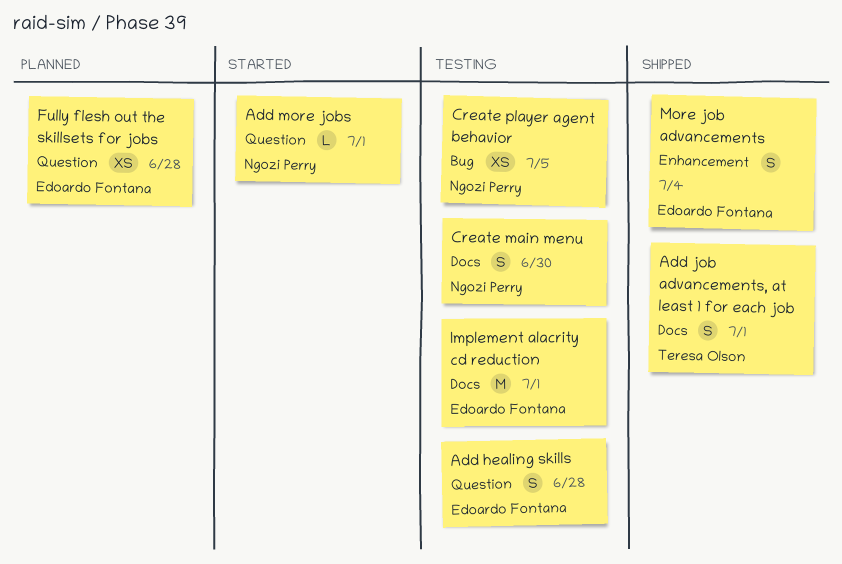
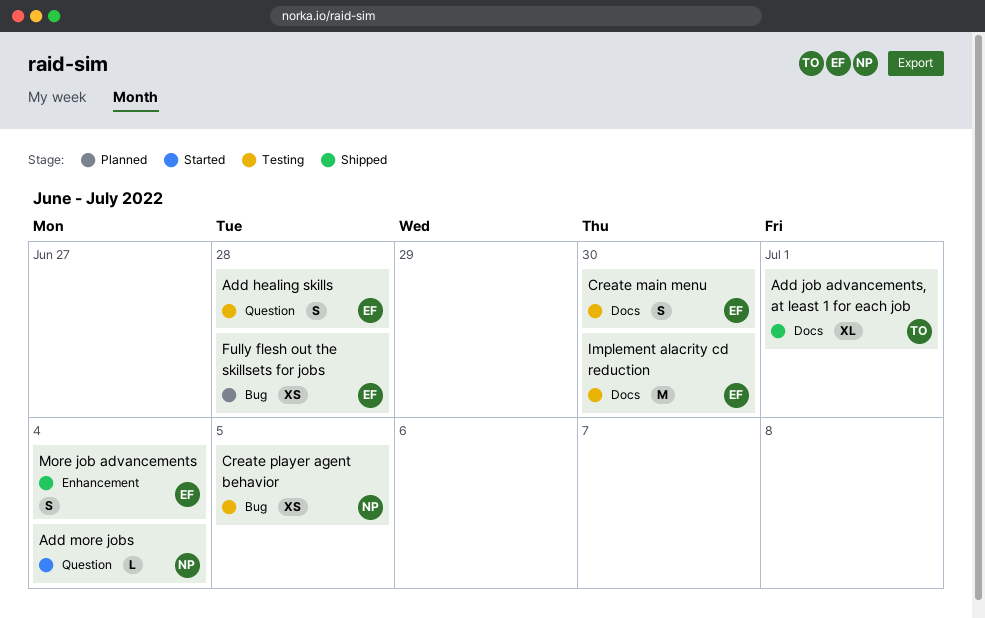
Add job advancements, at least 1 for each job, estimate: S -> XL
Add more jobs, due: Jul 1 -> Jul 4
Create main menu, owner: Ngozi Perry -> Edoardo Fontana
Fully flesh out the skillsets for jobs, label: Question -> Bug
Implement alacrity cd reduction, due: Jul 1 -> Jun 30

